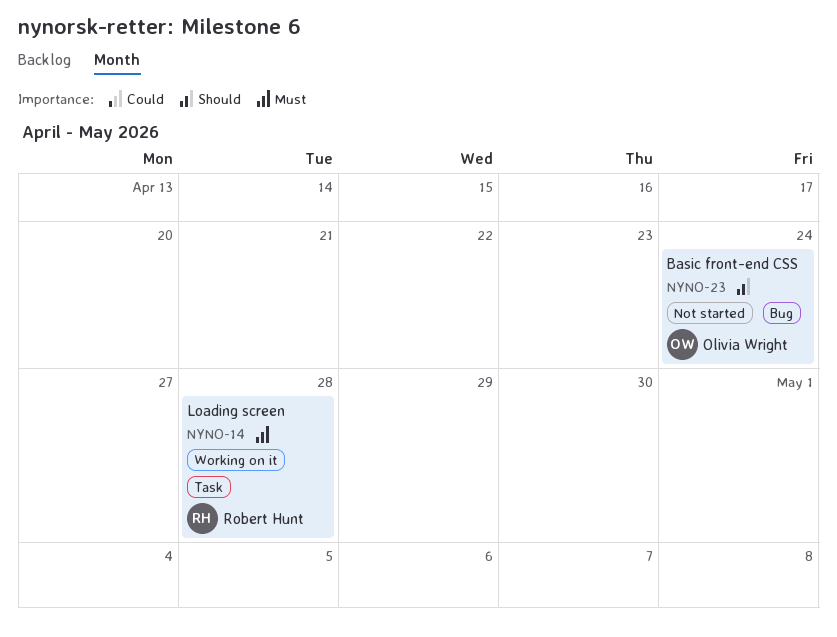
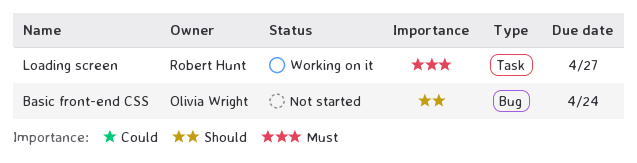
Loading screen, due: Apr 28 -> Apr 27

